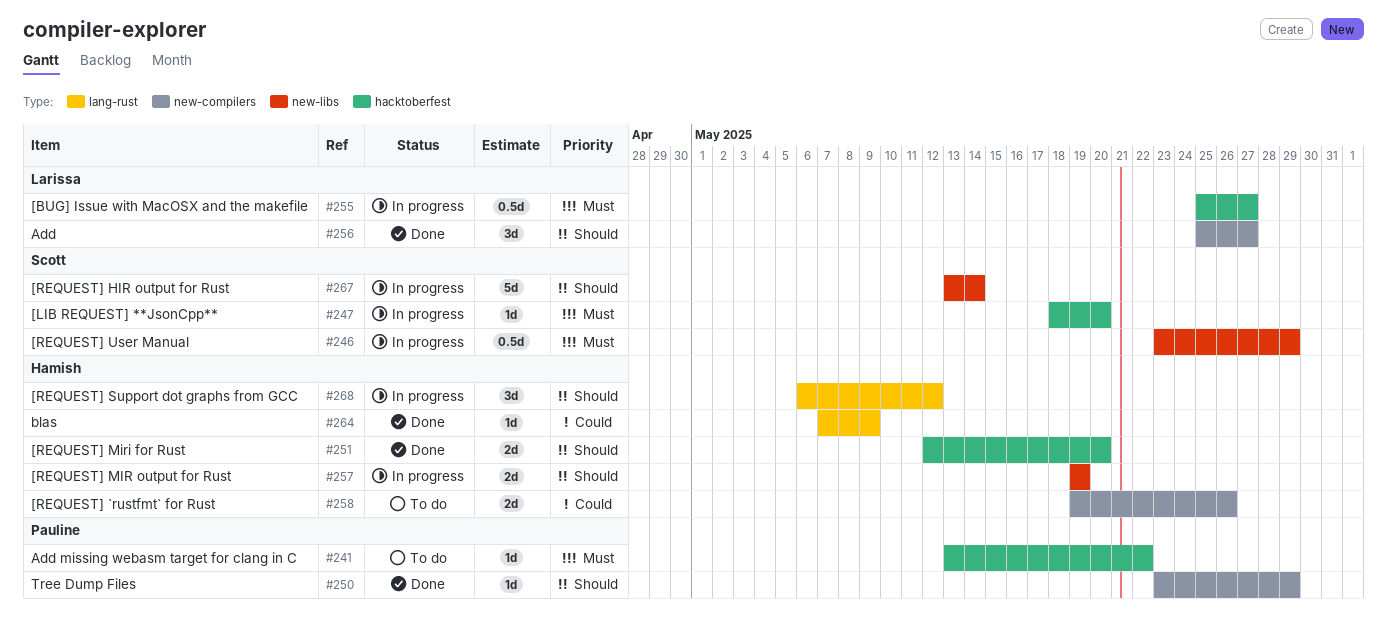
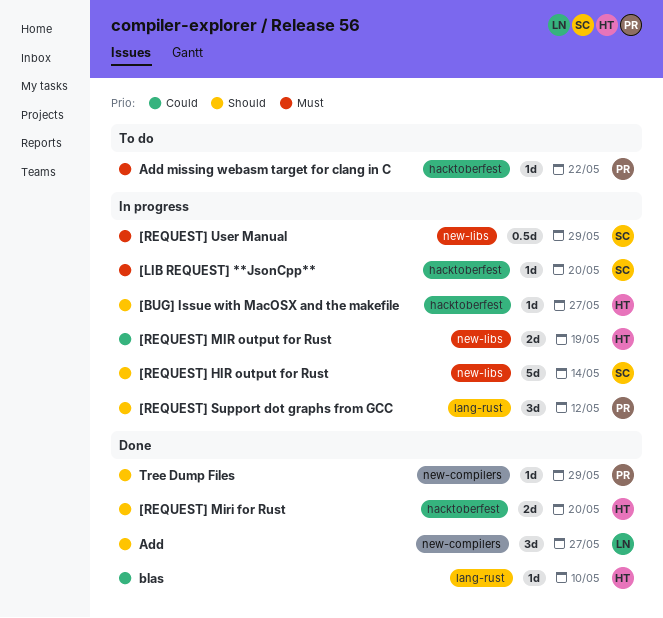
[BUG] Issue with MacOSX and the makefile, owner: Larissa -> Hamish
[BUG] Issue with MacOSX and the makefile, priority: Must -> Should
[BUG] Issue with MacOSX and the makefile, estimate: 0.5d -> 1d
[REQUEST] `rustfmt` for Rust: present -> none
[REQUEST] MIR output for Rust, priority: Should -> Could
[REQUEST] Support dot graphs from GCC, owner: Hamish -> Pauline
blas, due: May 9 -> May 10

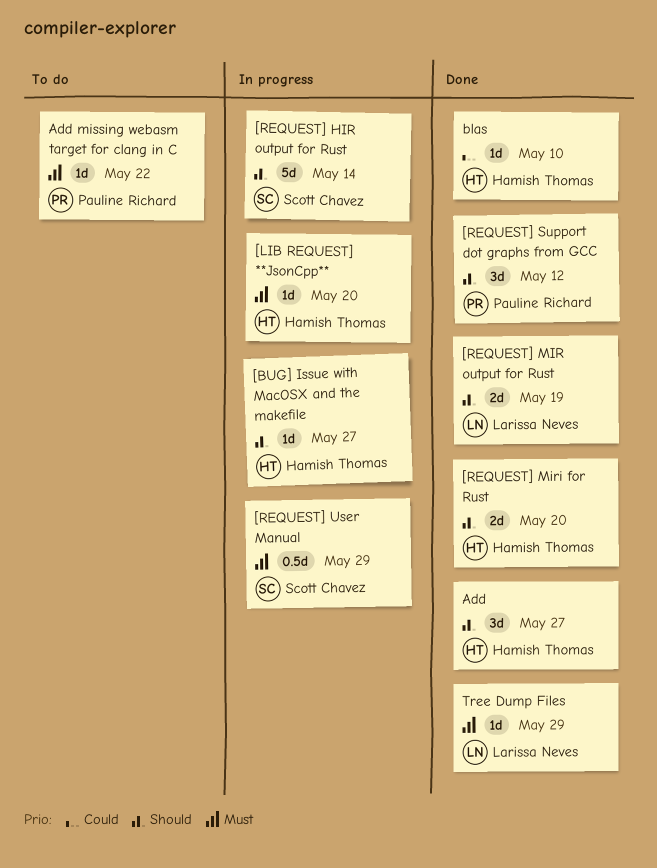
[LIB REQUEST] **JsonCpp**, owner: Scott Chavez -> Hamish Thomas
[REQUEST] MIR output for Rust, status: In progress -> Done
[REQUEST] MIR output for Rust, owner: Hamish Thomas -> Larissa Neves
[REQUEST] MIR output for Rust, priority: Could -> Should
[REQUEST] Support dot graphs from GCC, status: In progress -> Done
Add, owner: Larissa Neves -> Hamish Thomas
Tree Dump Files, owner: Pauline Richard -> Larissa Neves
Tree Dump Files, priority: Should -> Must

